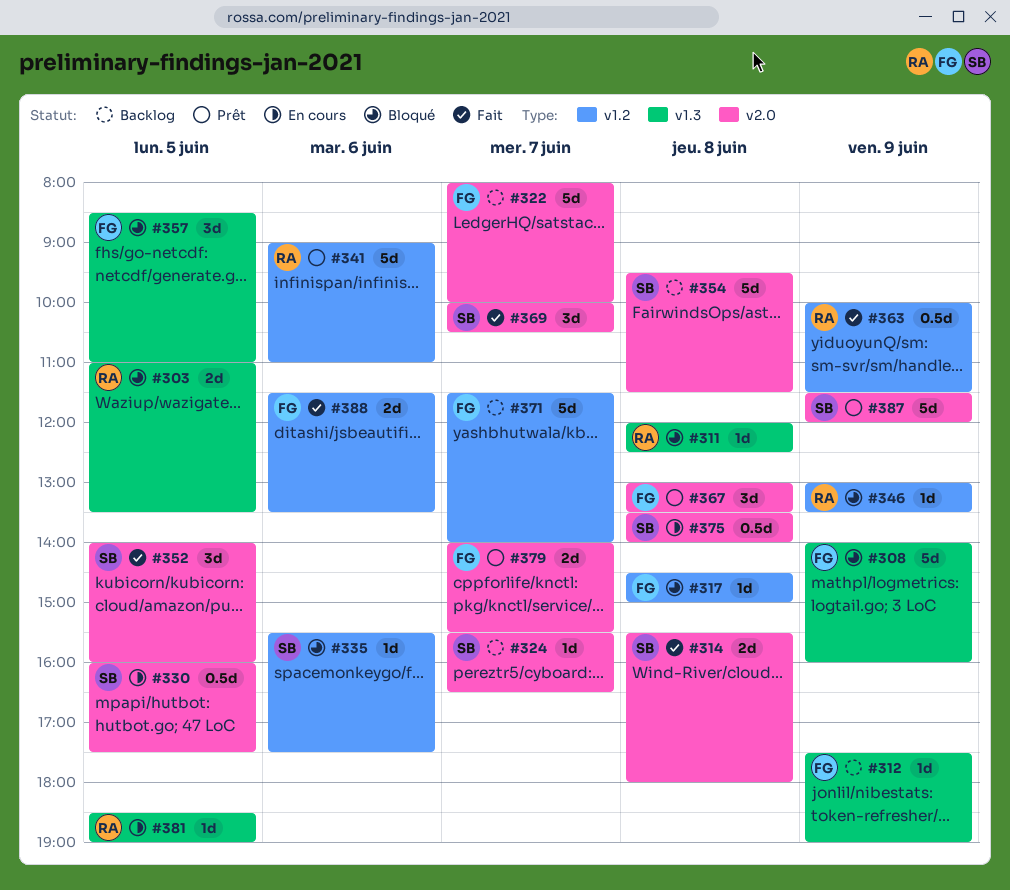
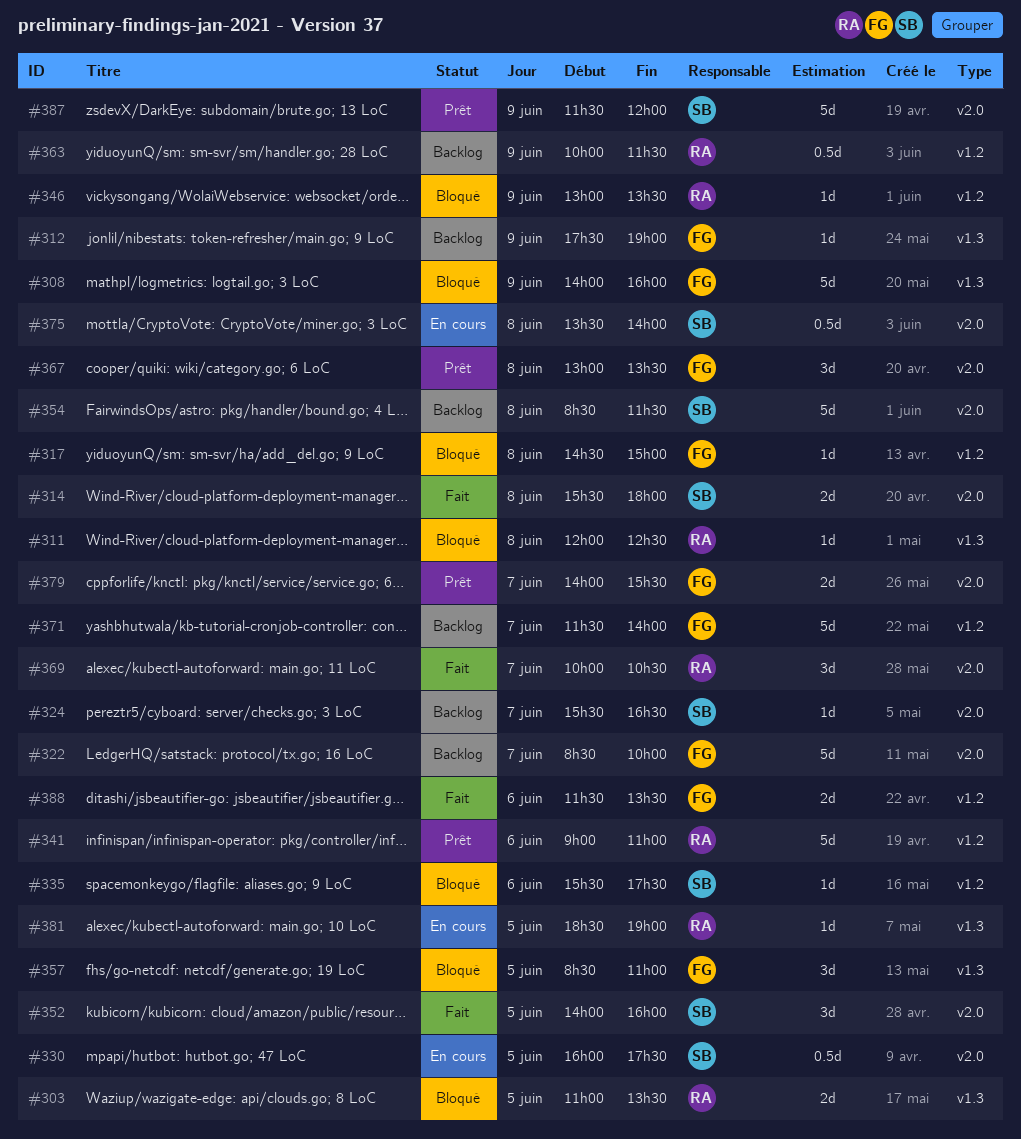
#322, begins: 08:00 -> 08:30
#354, begins: 09:30 -> 08:30
#363, status: Fait -> Backlog
#369, owner: SB -> RA

